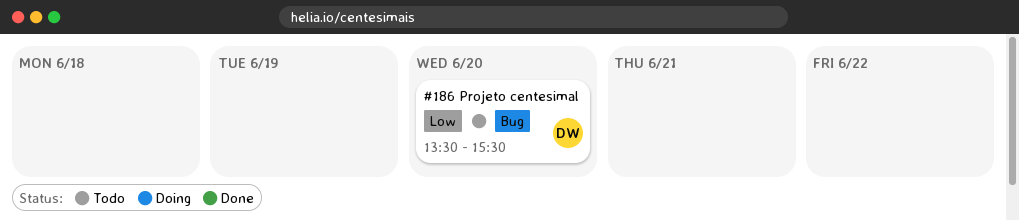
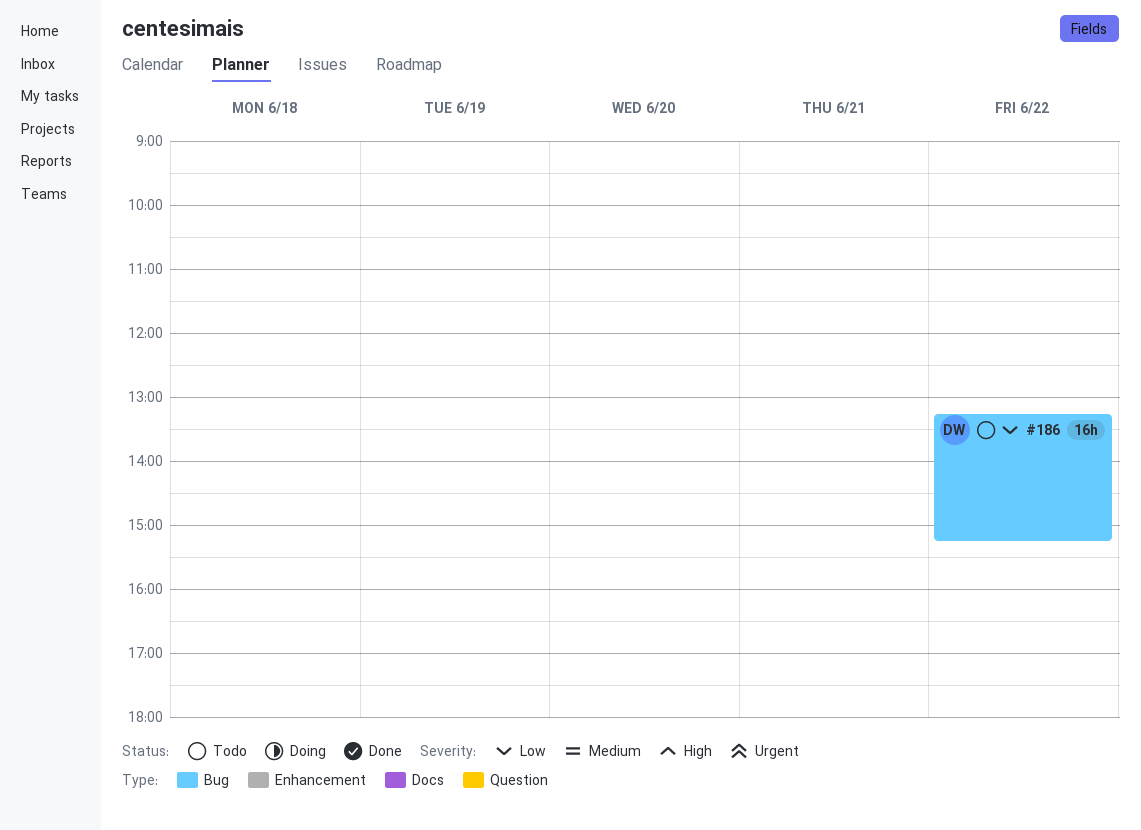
#186, day: Jun 20 -> Jun 22
#186, begins: 13:30 -> 13:15
#186, ends: 15:30 -> 15:15

